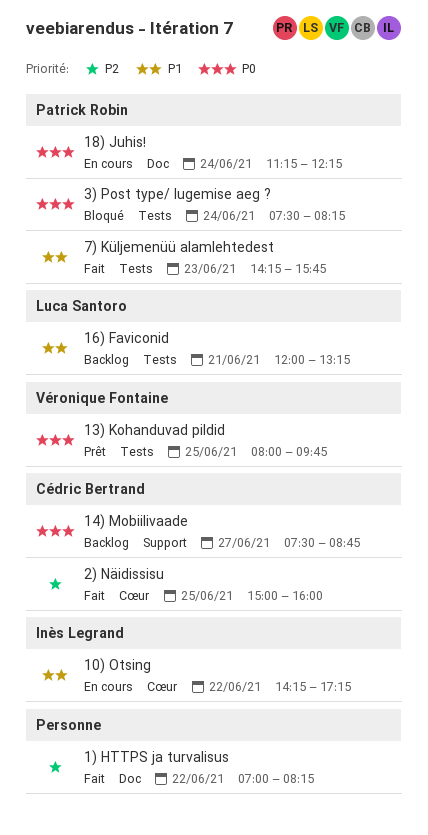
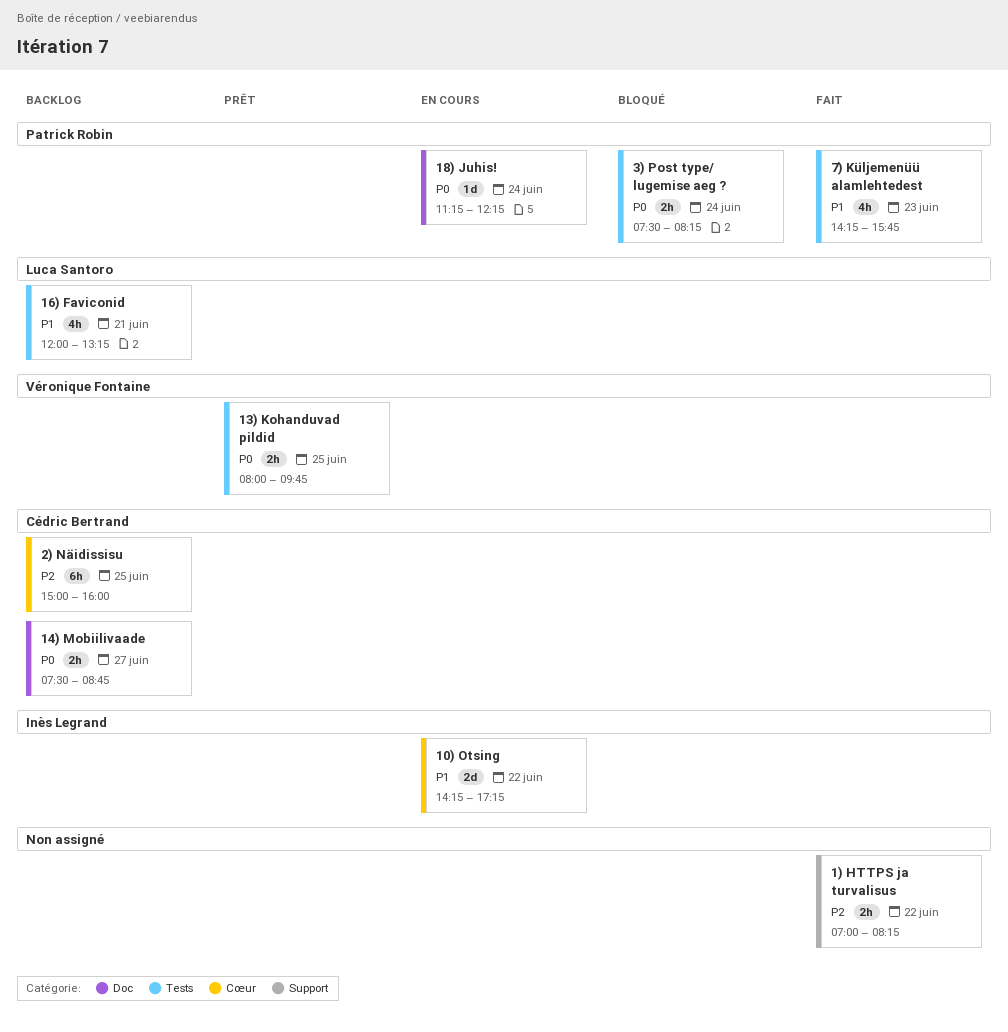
1) HTTPS ja turvalisus, label: Doc -> Support
14) Mobiilivaade, label: Support -> Doc
2) Näidissisu, status: Fait -> Backlog

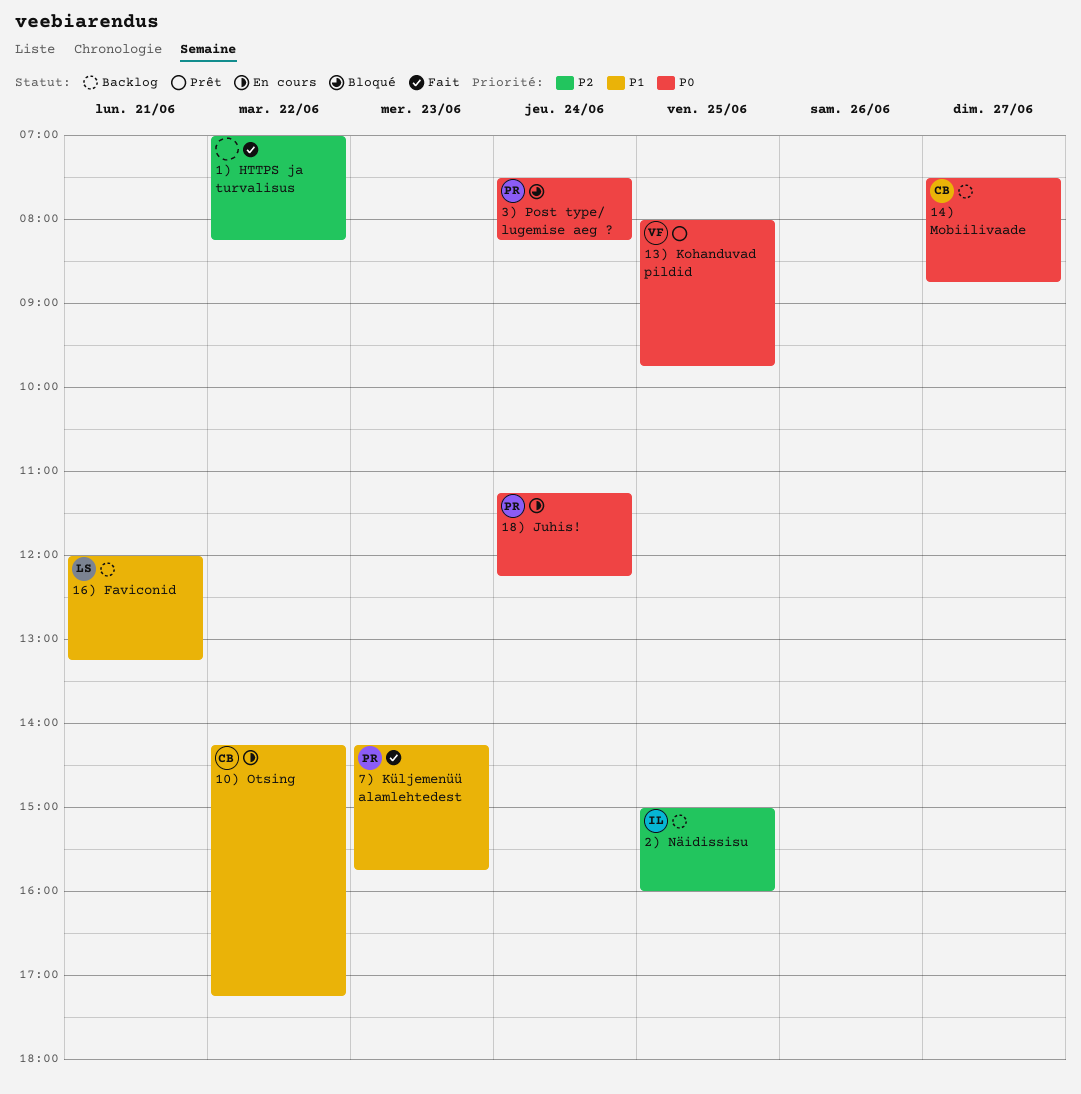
10) Otsing, owner: Inès Legrand -> Cédric Bertrand
2) Näidissisu, owner: Cédric Bertrand -> Inès Legrand

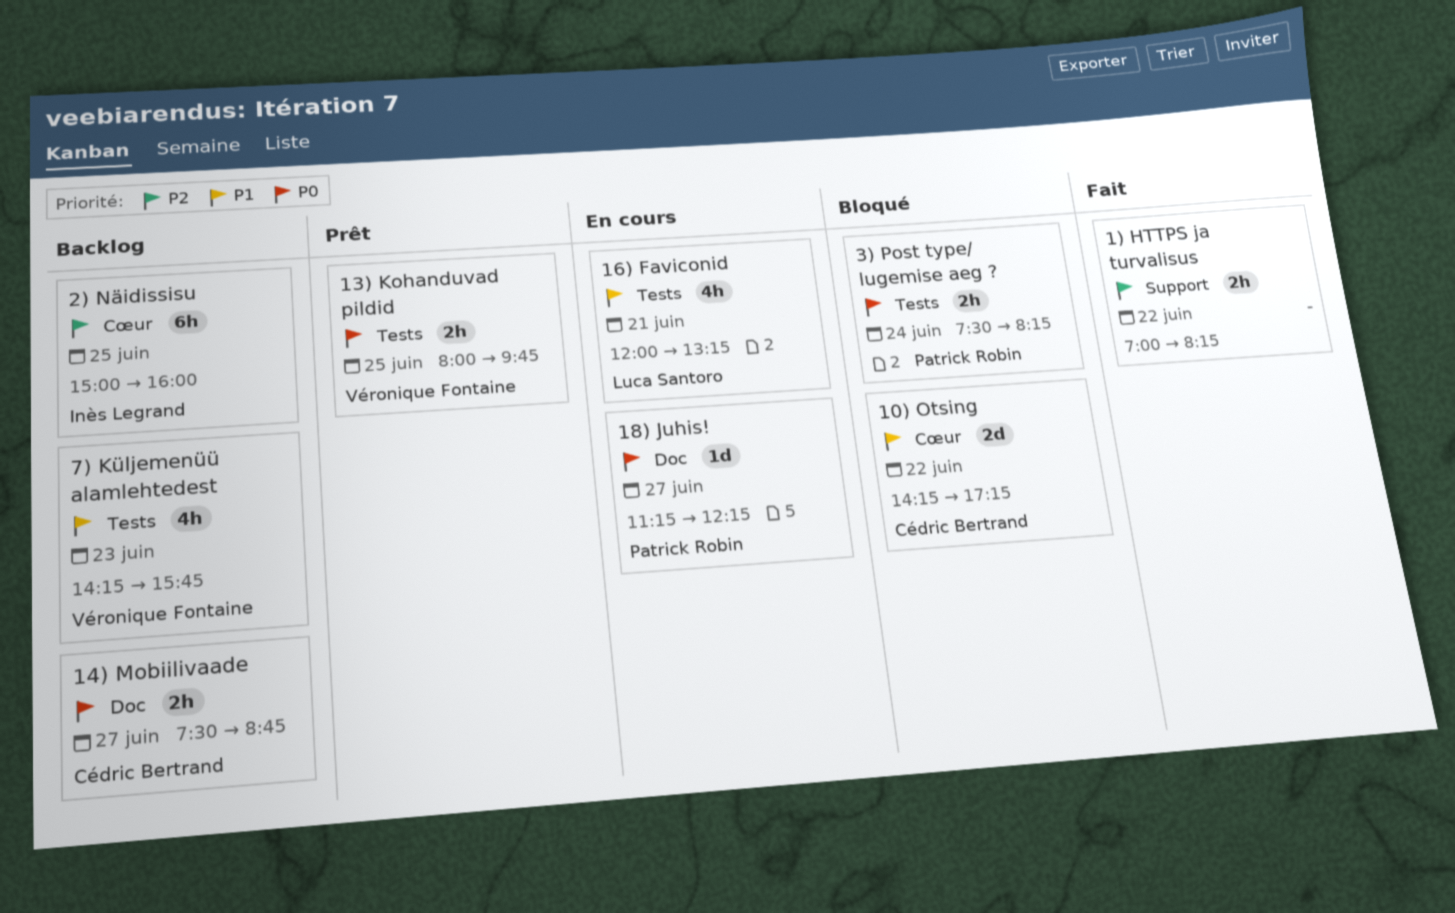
10) Otsing, status: En cours -> Bloqué
16) Faviconid, status: Backlog -> En cours
18) Juhis!, day: Jun 24 -> Jun 27
7) Küljemenüü alamlehtedest, status: Fait -> Backlog
7) Küljemenüü alamlehtedest, owner: Patrick Robin -> Véronique Fontaine

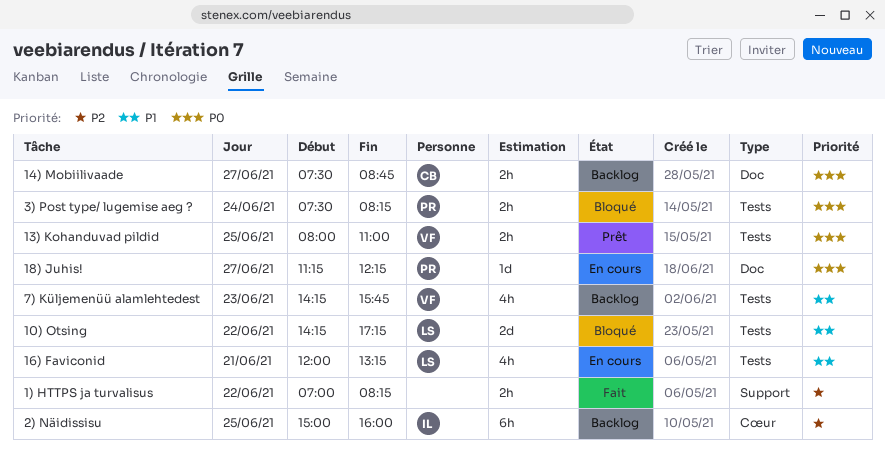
10) Otsing, owner: Cédric Bertrand -> Luca Santoro
10) Otsing, label: Cœur -> Tests
13) Kohanduvad pildid, ends: 09:45 -> 11:00

